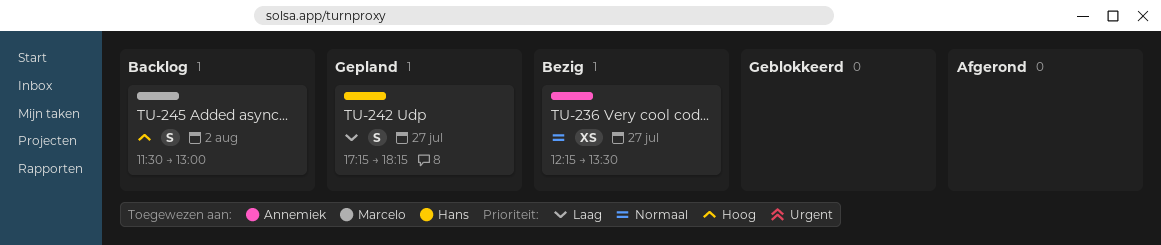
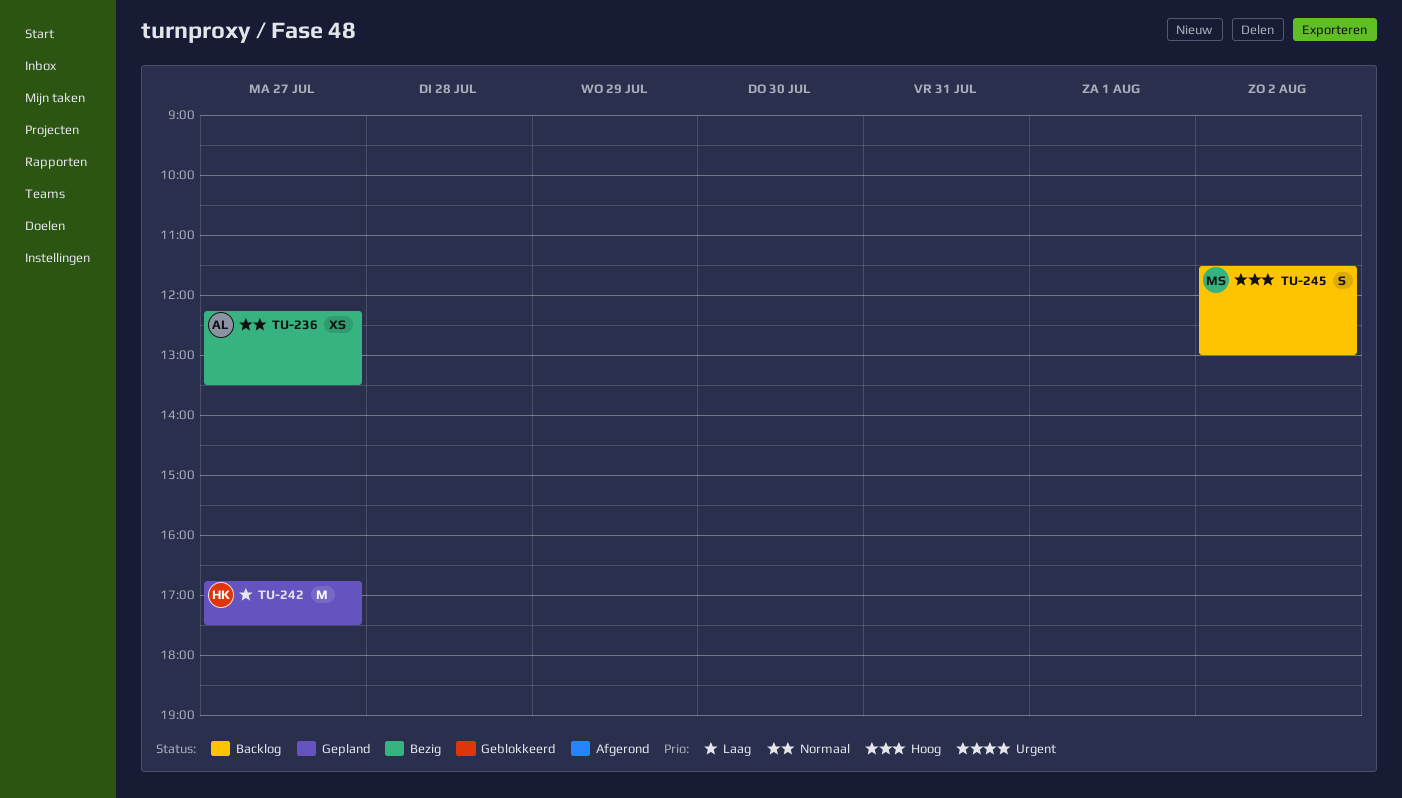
TU-242, estimate: S -> M
TU-242, begins: 17:15 -> 16:45
TU-242, ends: 18:15 -> 17:30

